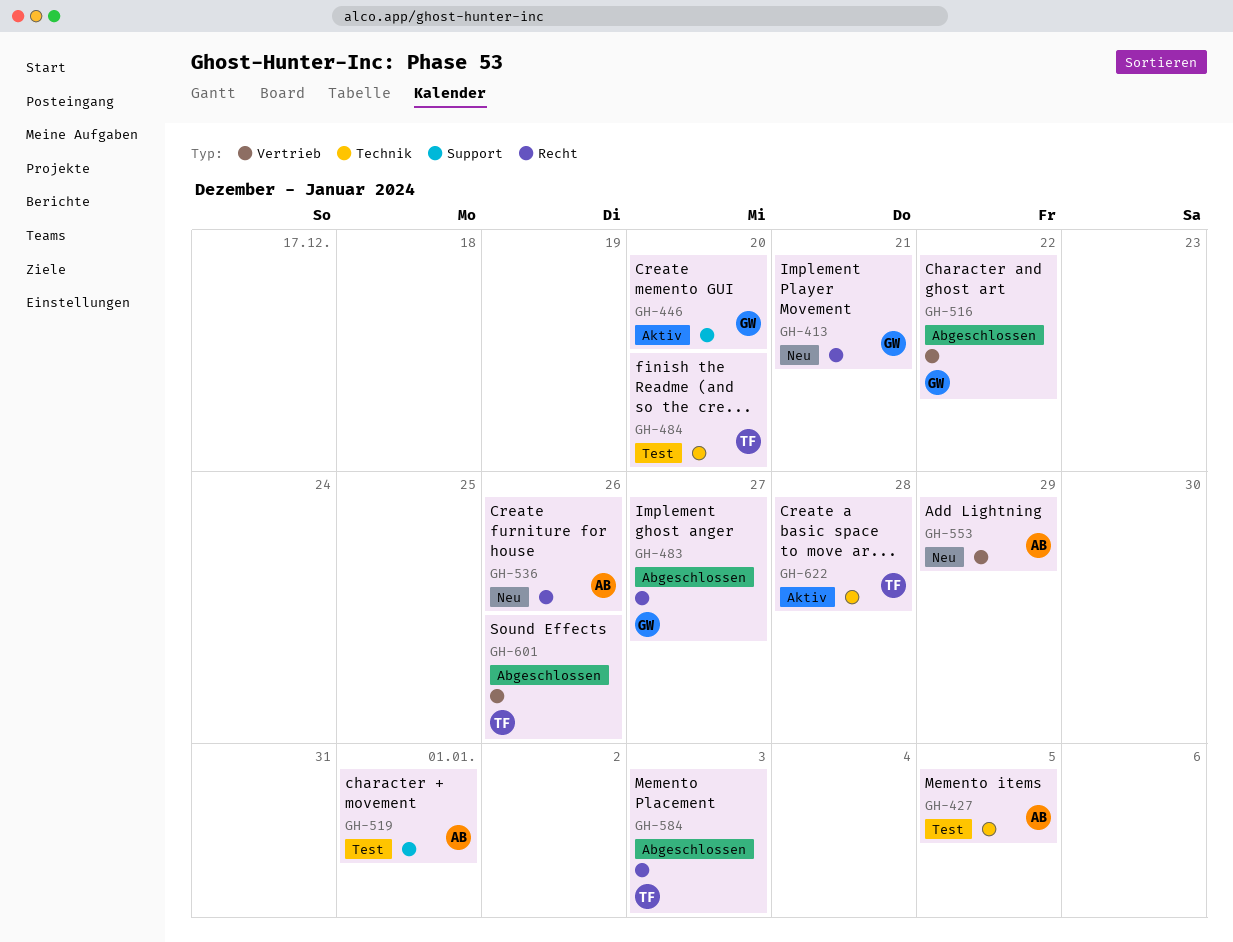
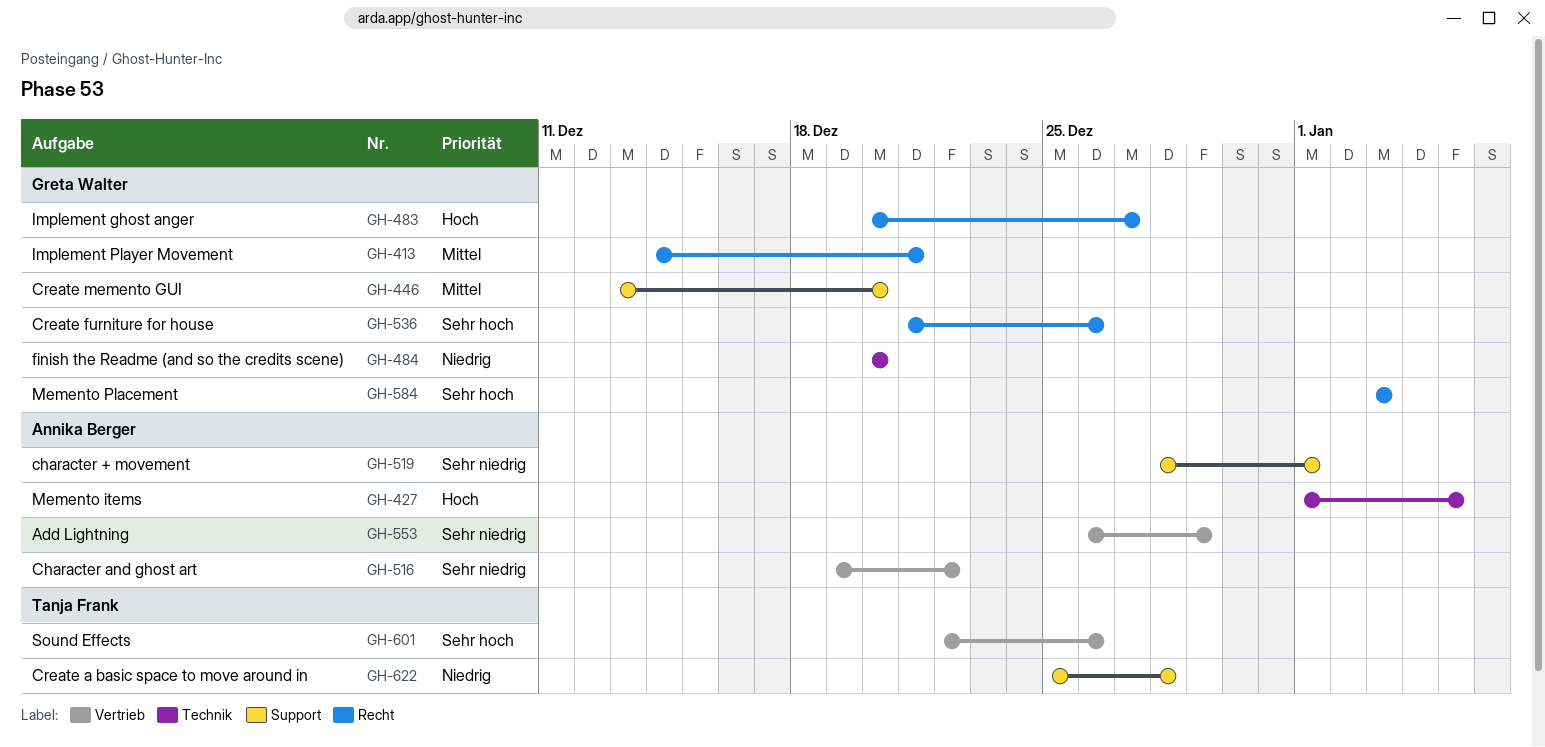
GH-484, owner: Tanja Frank -> Greta Walter
GH-516, owner: Greta Walter -> Annika Berger
GH-536, owner: Annika Berger -> Greta Walter
GH-584, owner: Tanja Frank -> Greta Walter
GH-622, label: Technik -> Support

